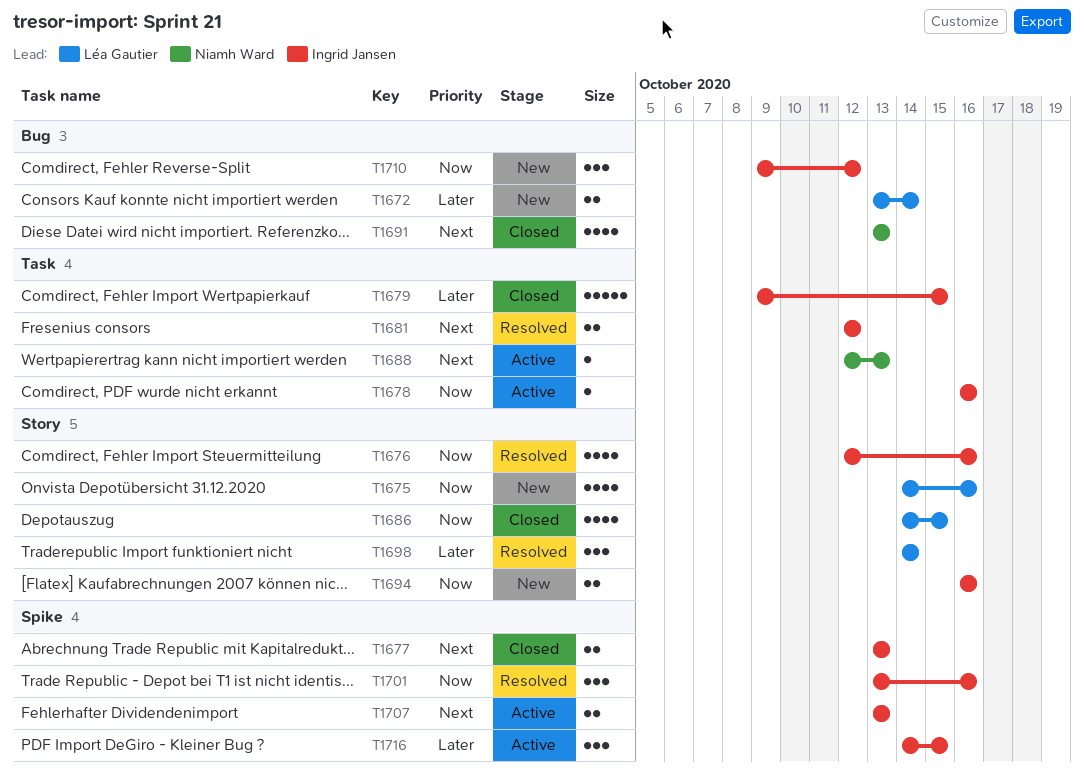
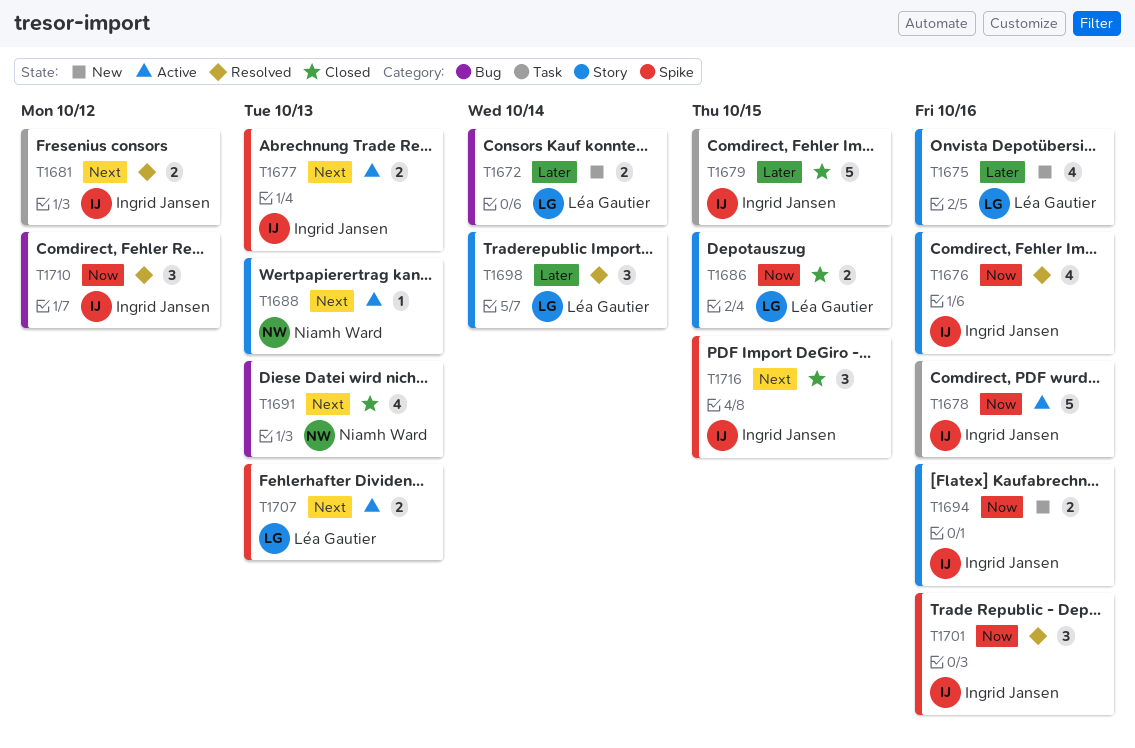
T1675, priority: Now -> Later
T1677, status: Closed -> Active
T1678, estimate: 1 -> 5
T1686, estimate: 4 -> 2
T1688, label: Task -> Story
T1707, owner: Ingrid Jansen -> Léa Gautier
T1710, status: New -> Resolved
T1716, status: Active -> Closed
T1716, priority: Later -> Next

